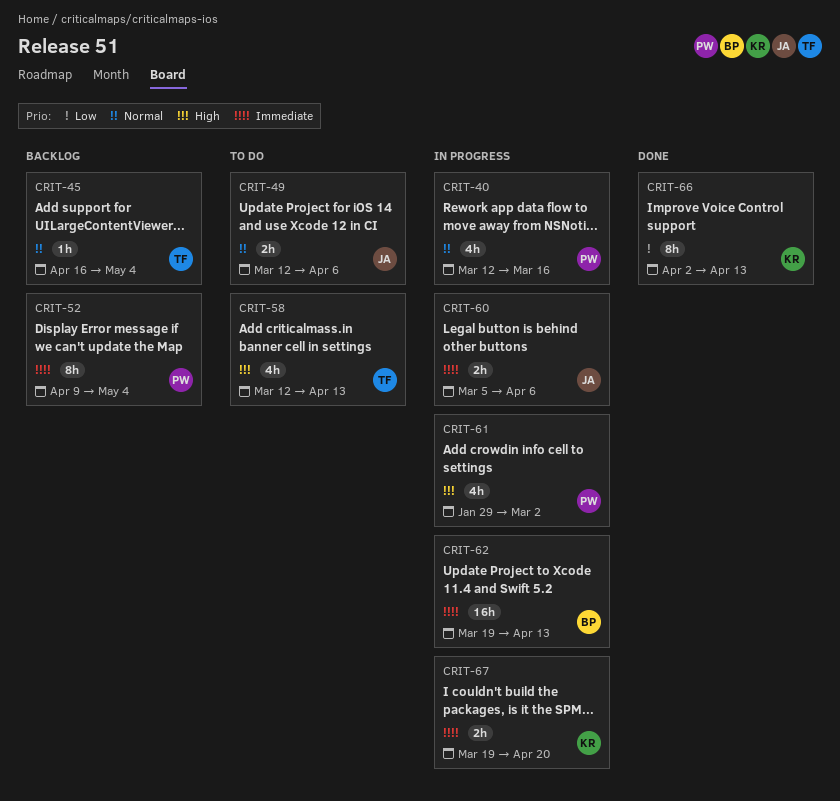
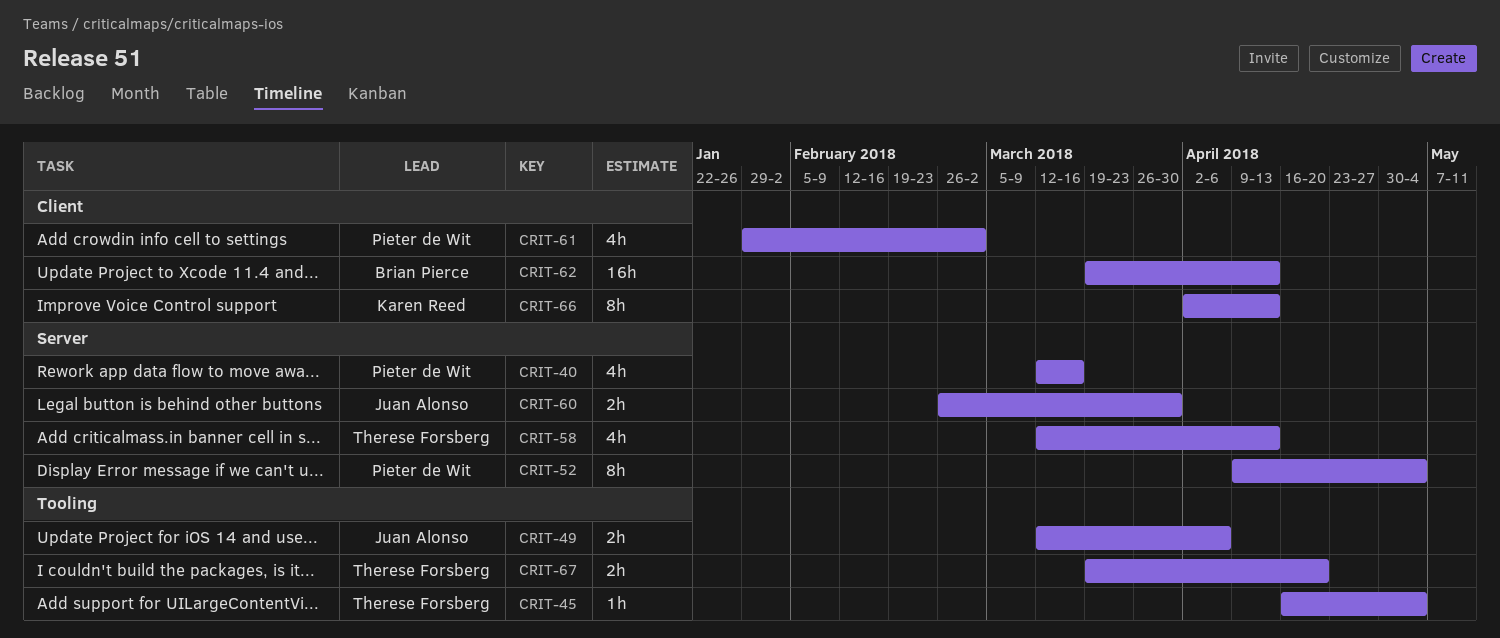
CRIT-60, start: Mar 5 -> Feb 26
CRIT-60, due: Apr 6 -> Mar 30
CRIT-67, owner: Karen Reed -> Therese Forsberg

